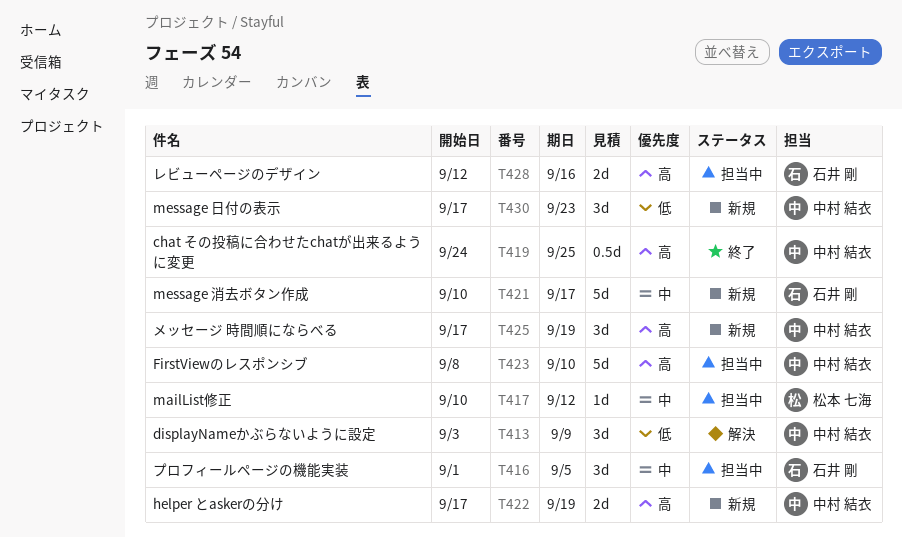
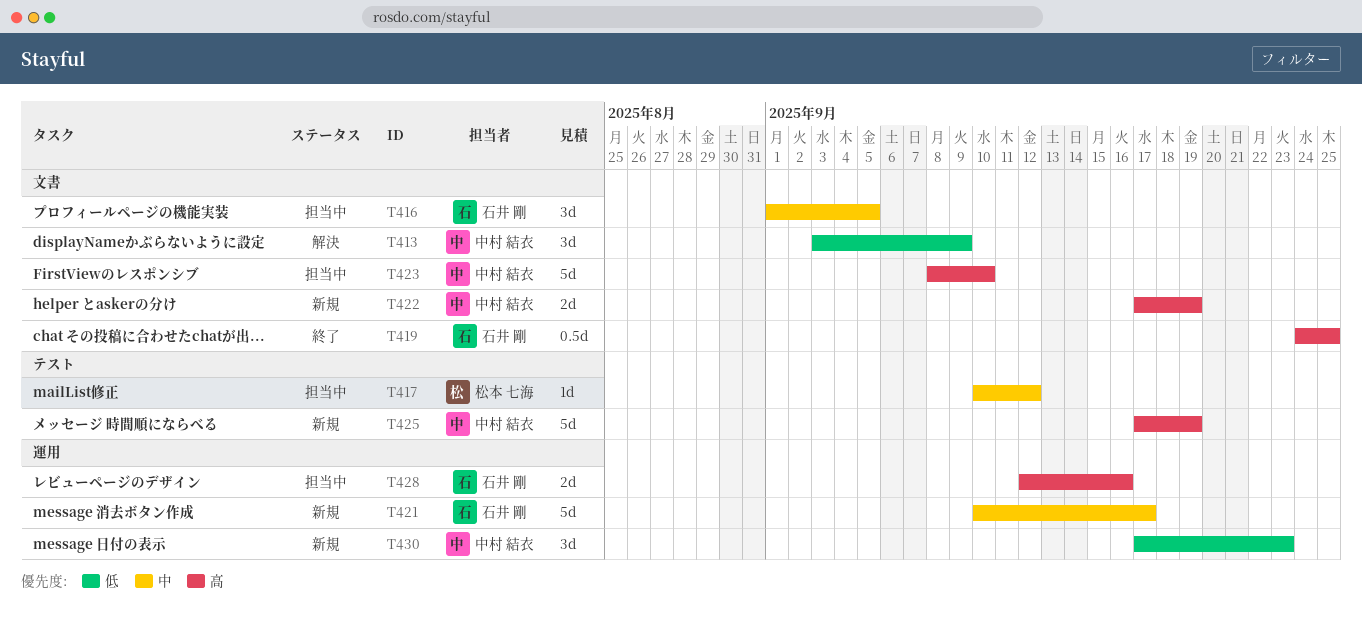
T419, owner: 中村 結衣 -> 石井 剛
T425, estimate: 3d -> 5d

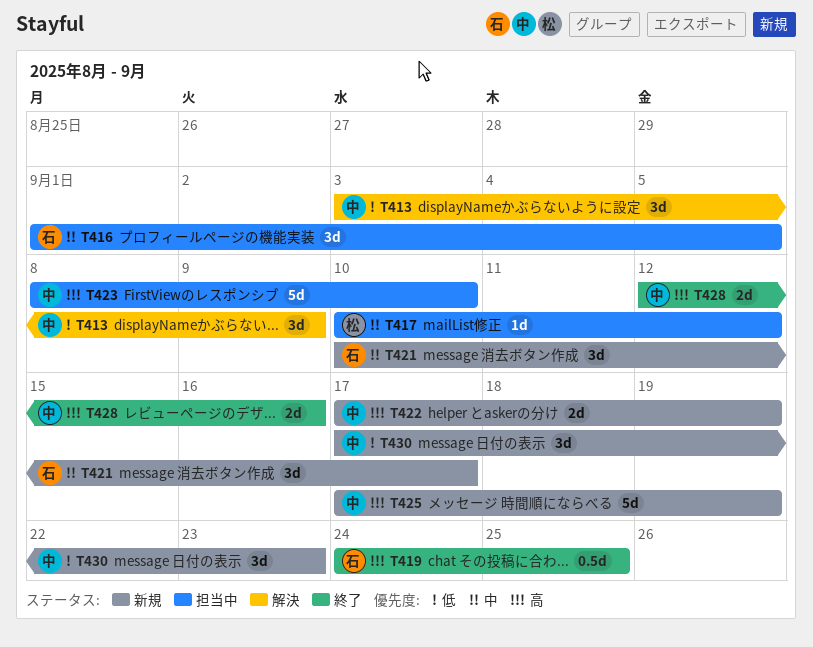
T421, estimate: 5d -> 3d
T428, status: 担当中 -> 終了
T428, owner: 石井 剛 -> 中村 結衣

